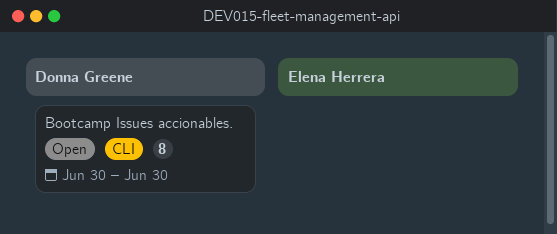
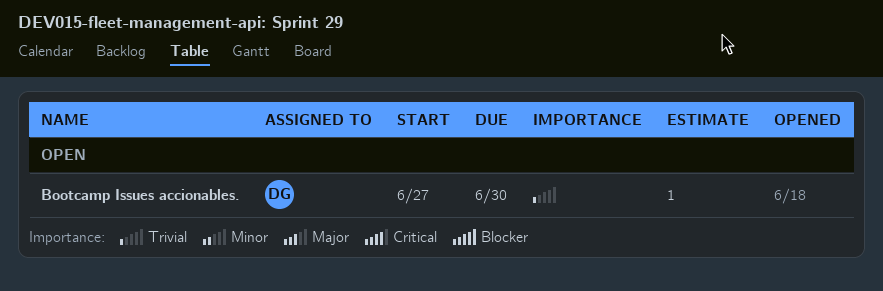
Bootcamp Issues accionables., estimate: 8 -> 1
Bootcamp Issues accionables., start: Jun 30 -> Jun 27

